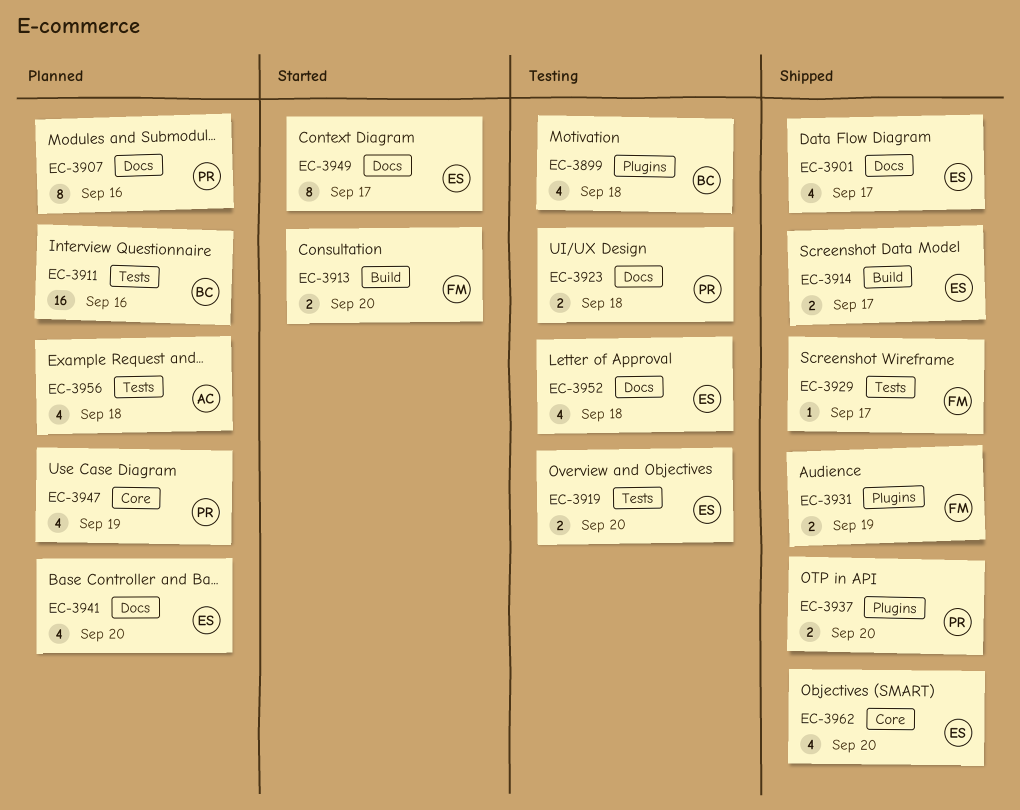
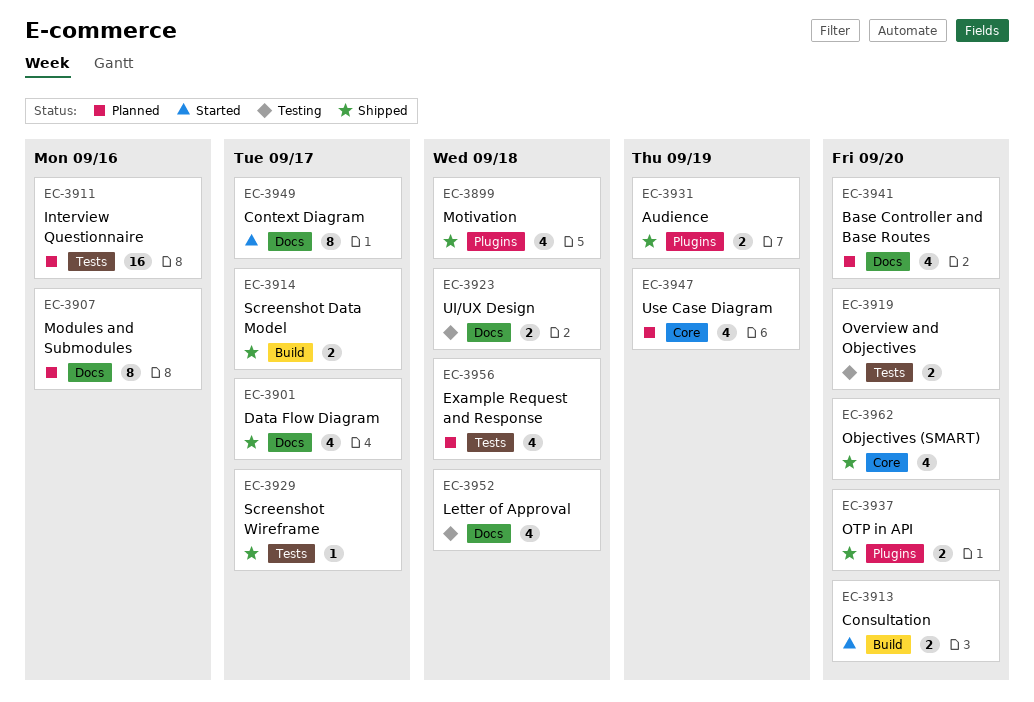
EC-3899, status: Testing -> Shipped

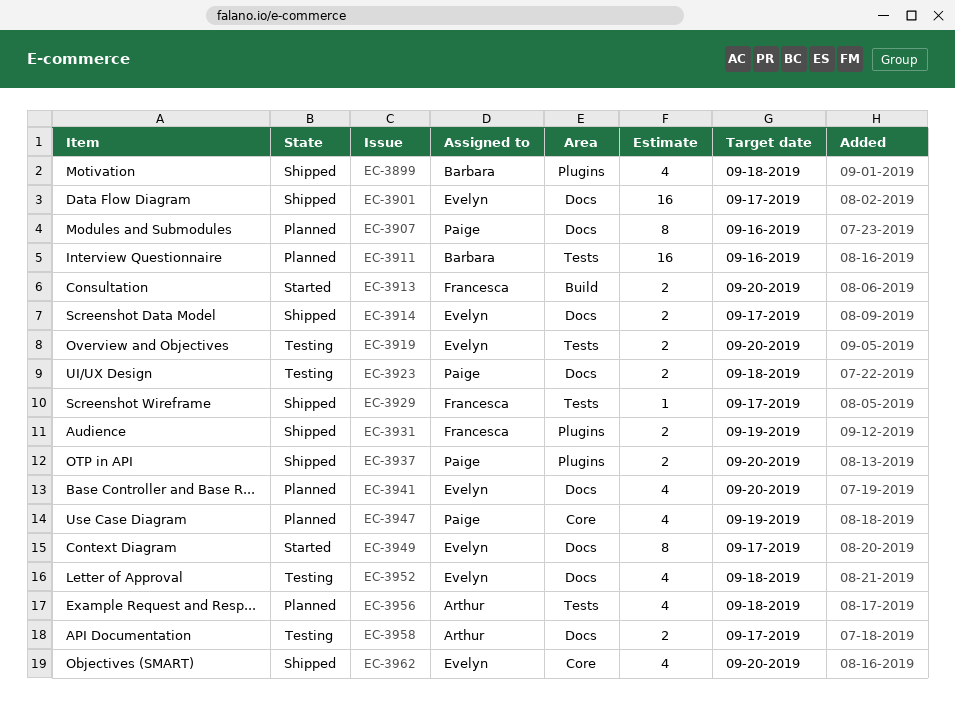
EC-3901, estimate: 4 -> 16
EC-3914, label: Build -> Docs
EC-3958: none -> present

